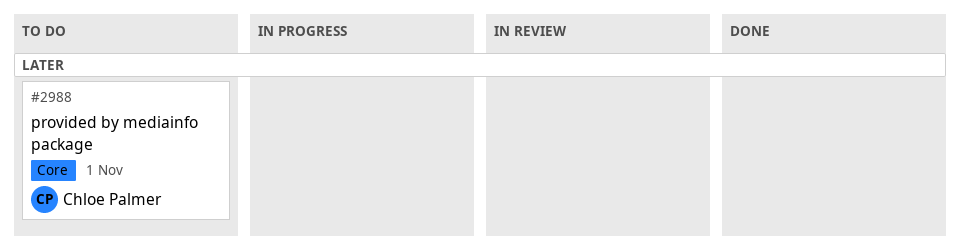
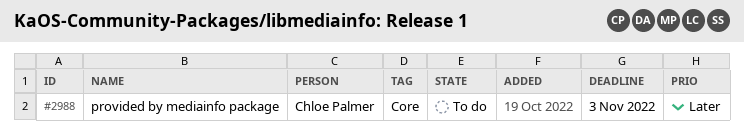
#2988, due: Nov 1 -> Nov 3

